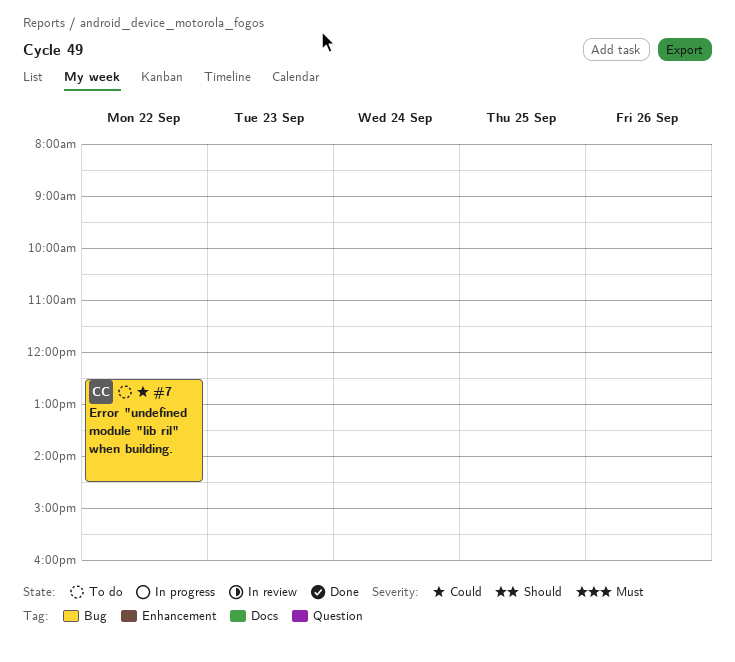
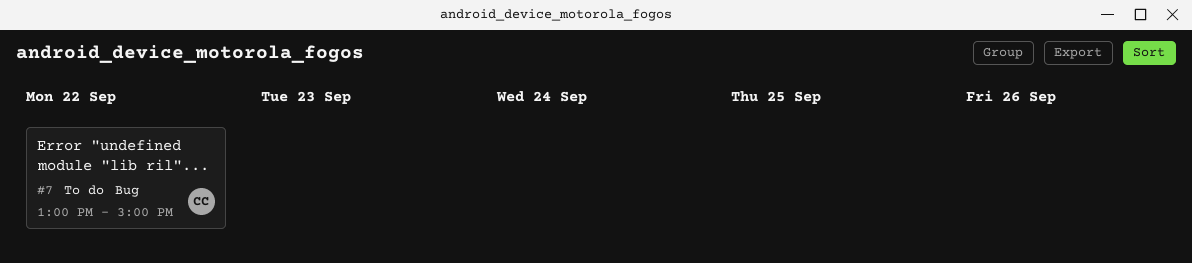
#7, begins: 12:30 -> 13:00
#7, ends: 14:30 -> 15:00

